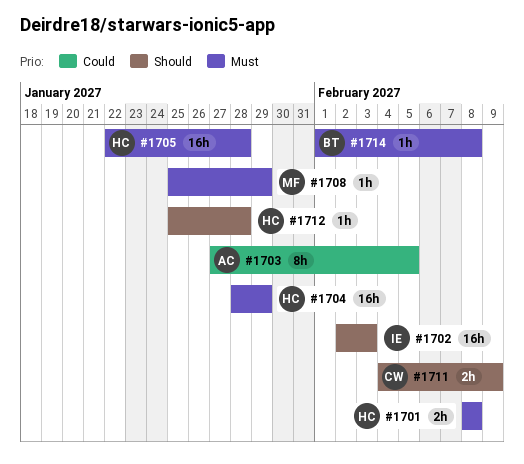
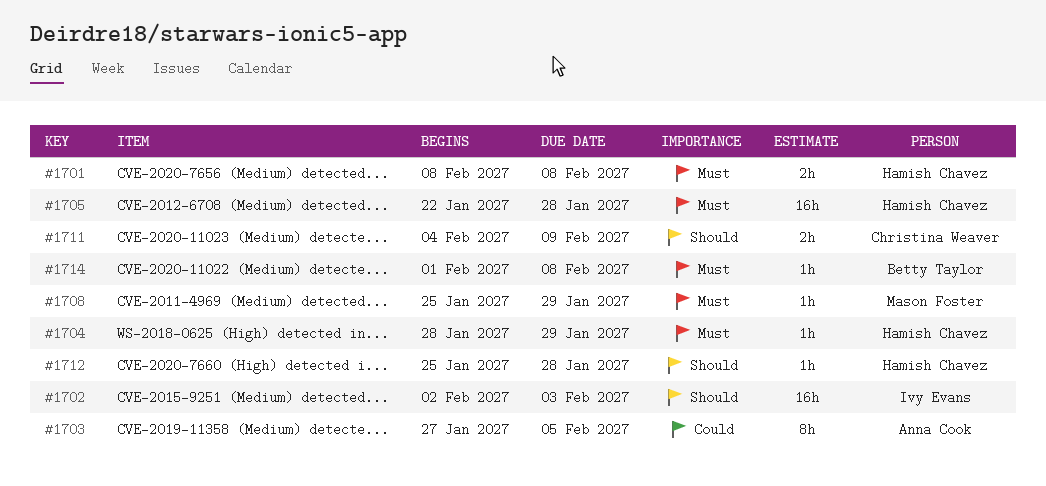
#1704, estimate: 16h -> 1h

